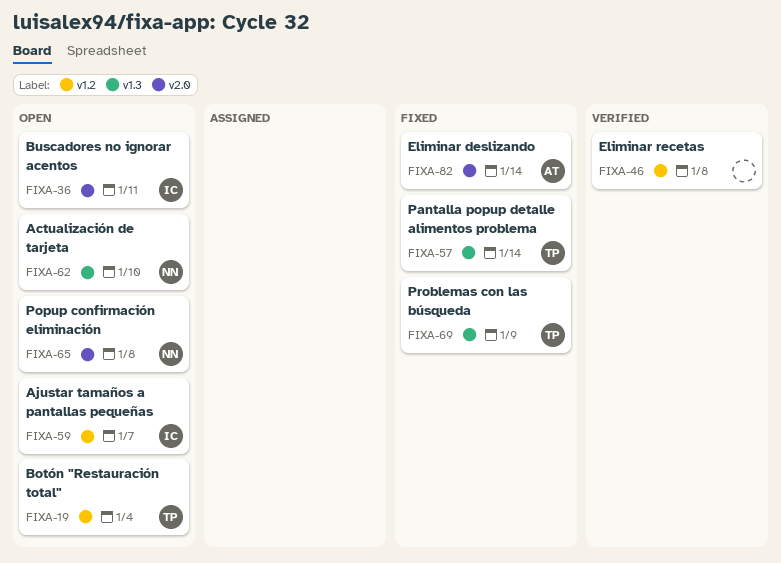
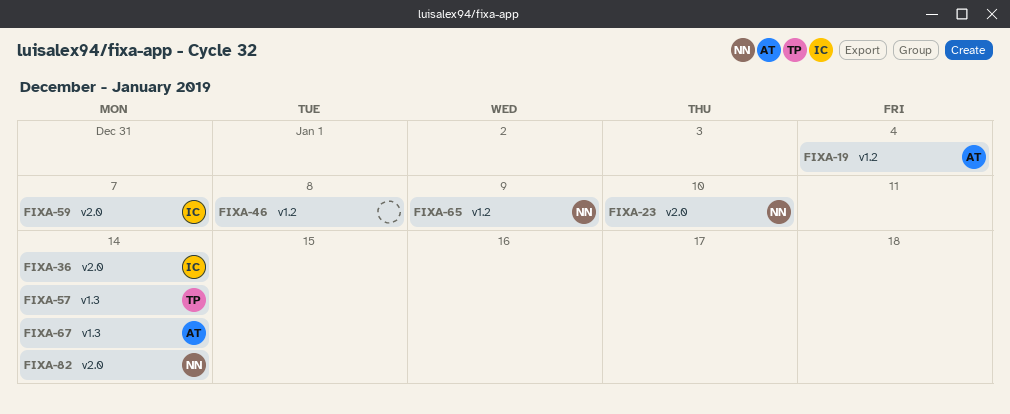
FIXA-19, owner: TP -> AT
FIXA-23: none -> present
FIXA-36, due: Jan 11 -> Jan 14
FIXA-59, label: v1.2 -> v2.0
FIXA-62: present -> none
FIXA-65, label: v2.0 -> v1.2
FIXA-65, due: Jan 8 -> Jan 9
FIXA-67: none -> present
FIXA-69: present -> none
FIXA-82, owner: AT -> NN

